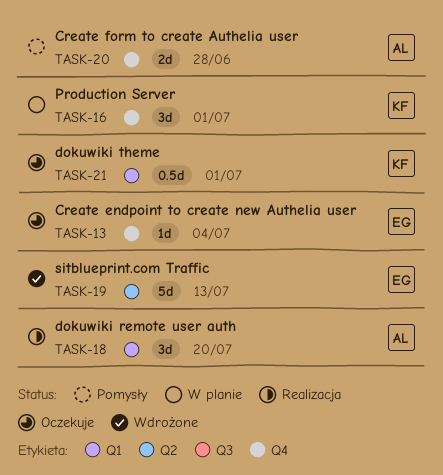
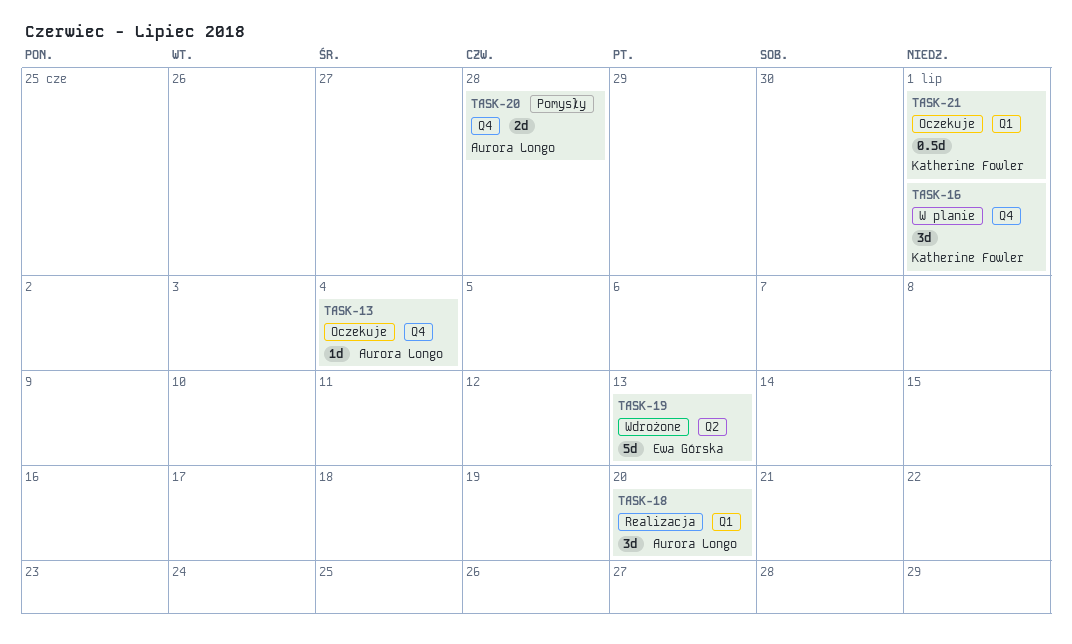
TASK-13, owner: Ewa Górska -> Aurora Longo

